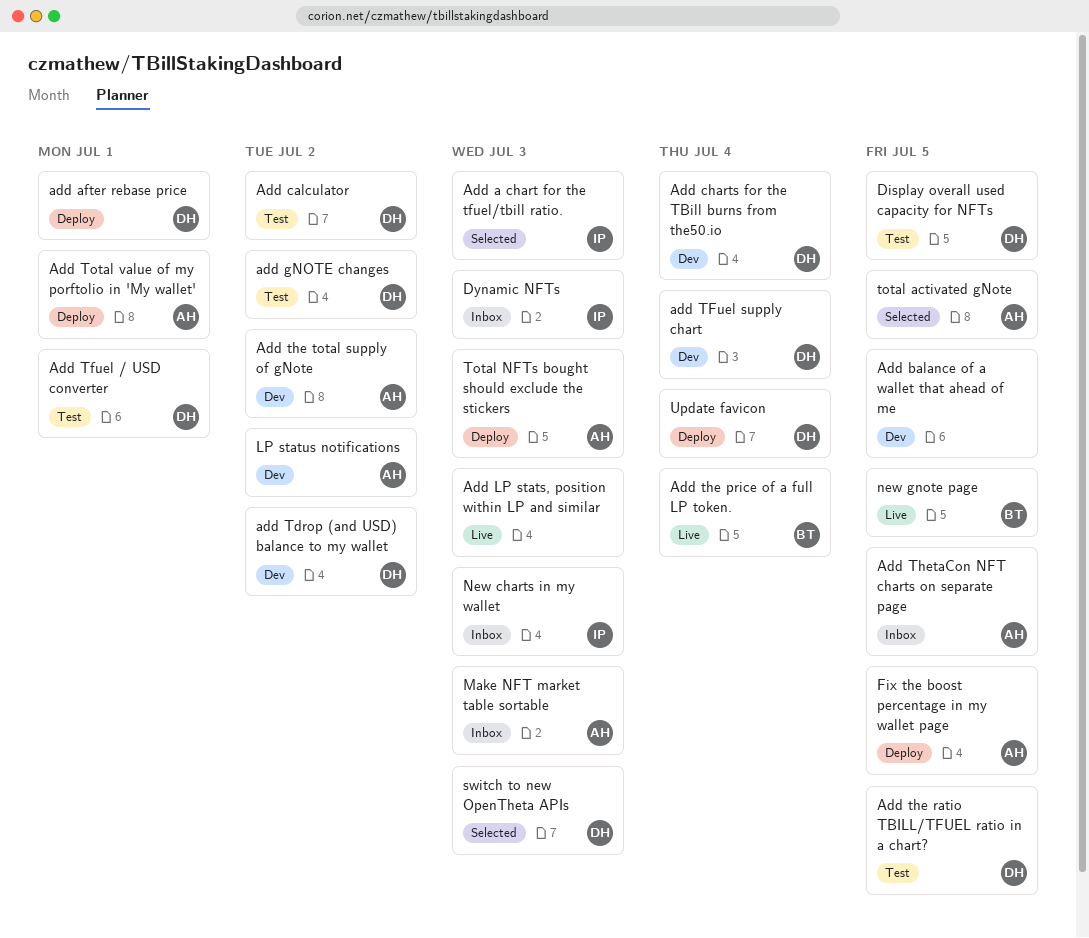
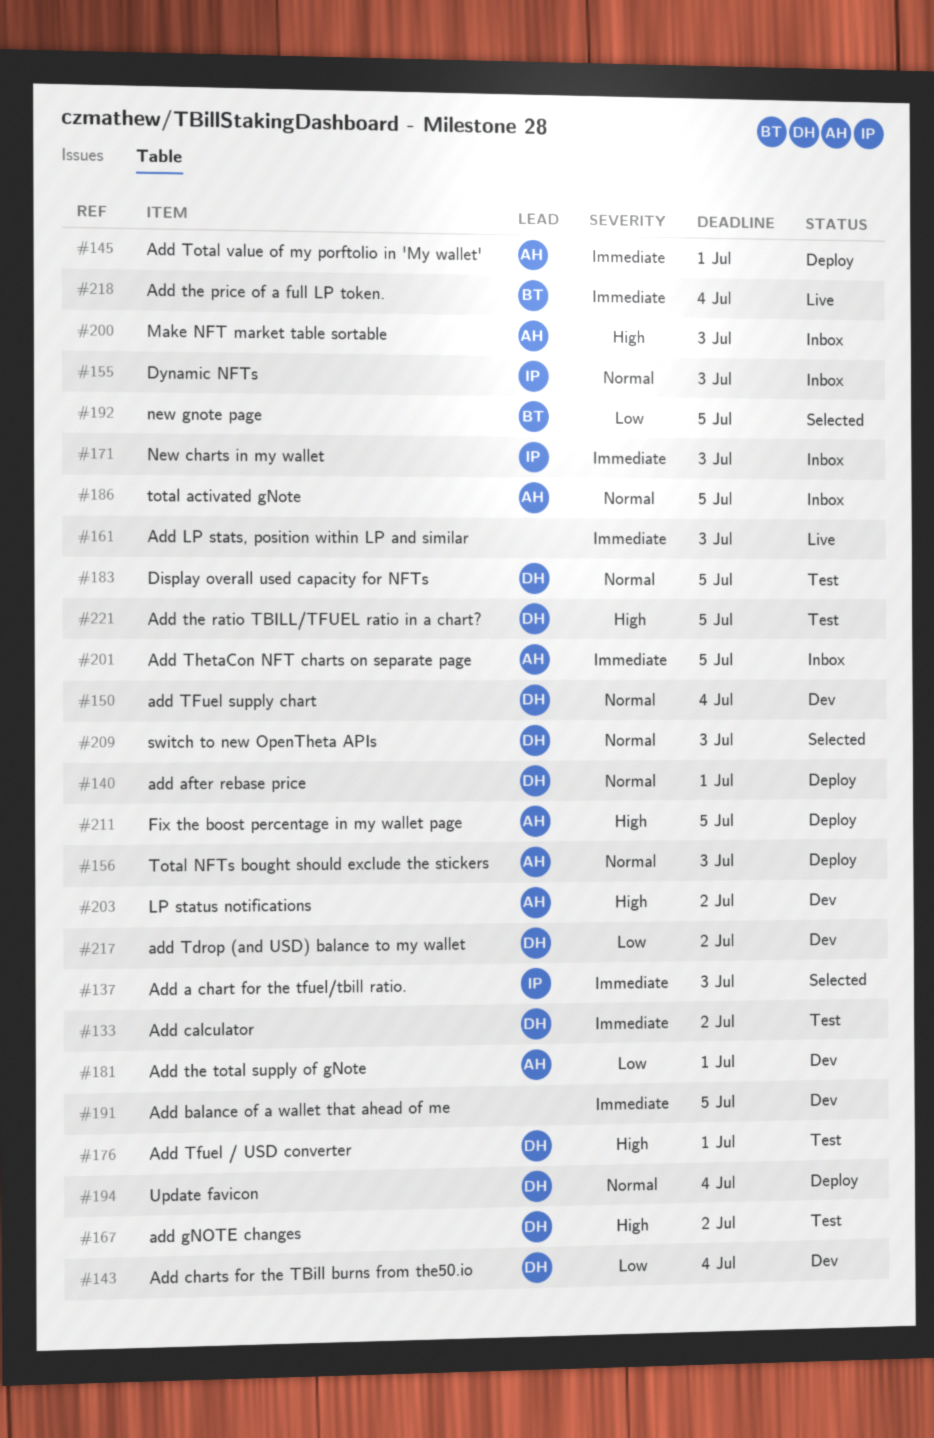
Add the total supply of gNote, due: Jul 2 -> Jul 1
new gnote page, status: Live -> Selected
total activated gNote, status: Selected -> Inbox

